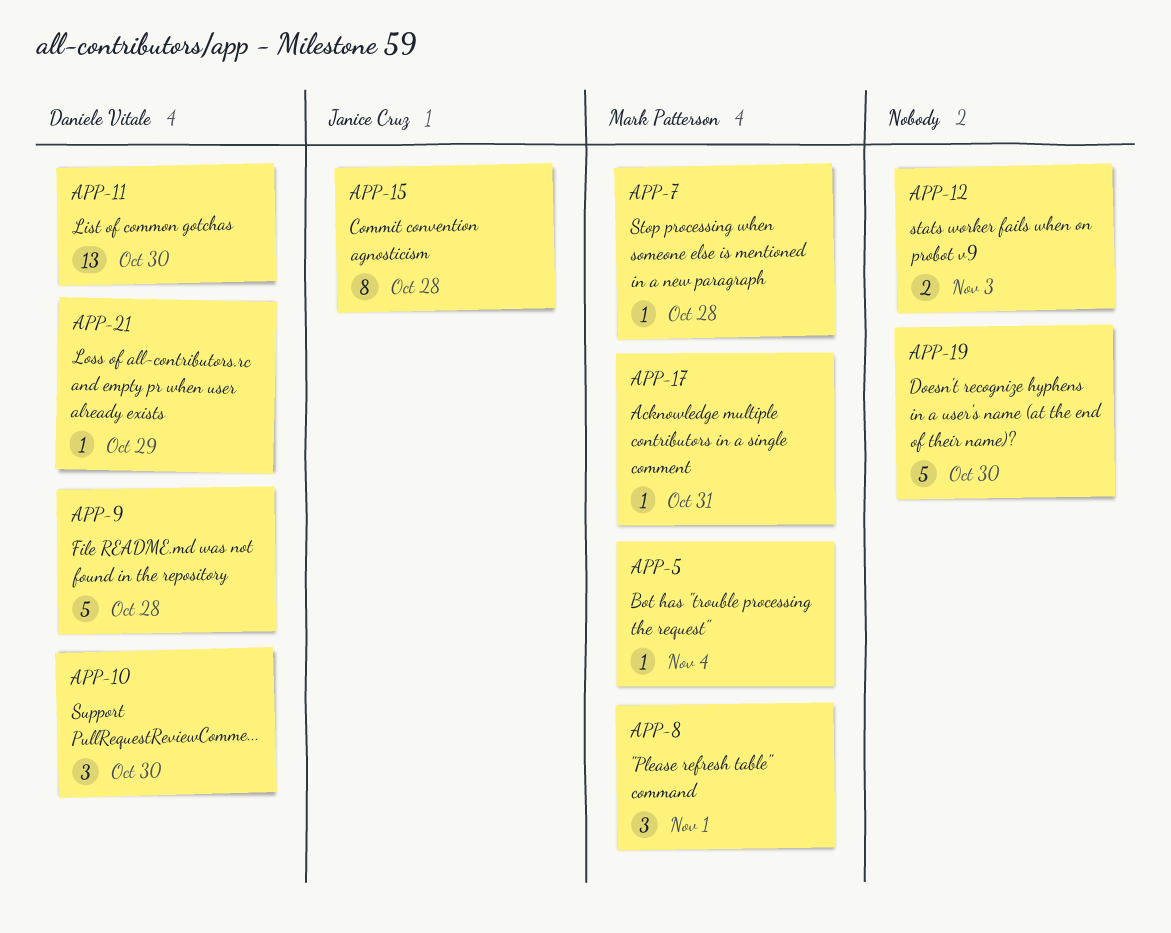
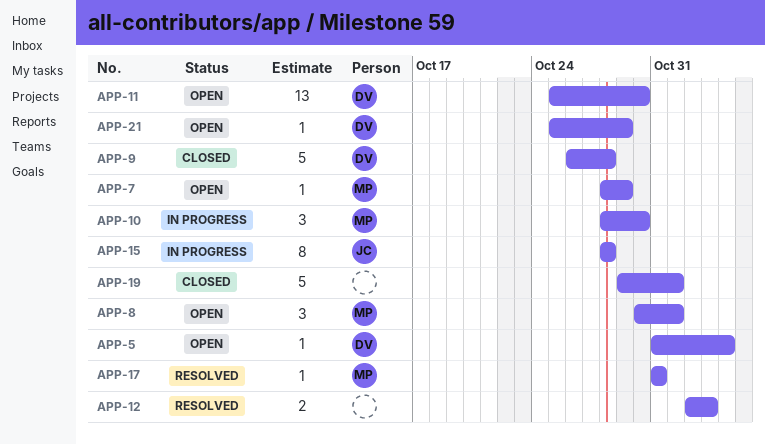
APP-5, owner: Mark Patterson -> Daniele Vitale
APP-7, due: Oct 28 -> Oct 29
APP-10, owner: Daniele Vitale -> Mark Patterson
APP-19, due: Oct 30 -> Nov 1

